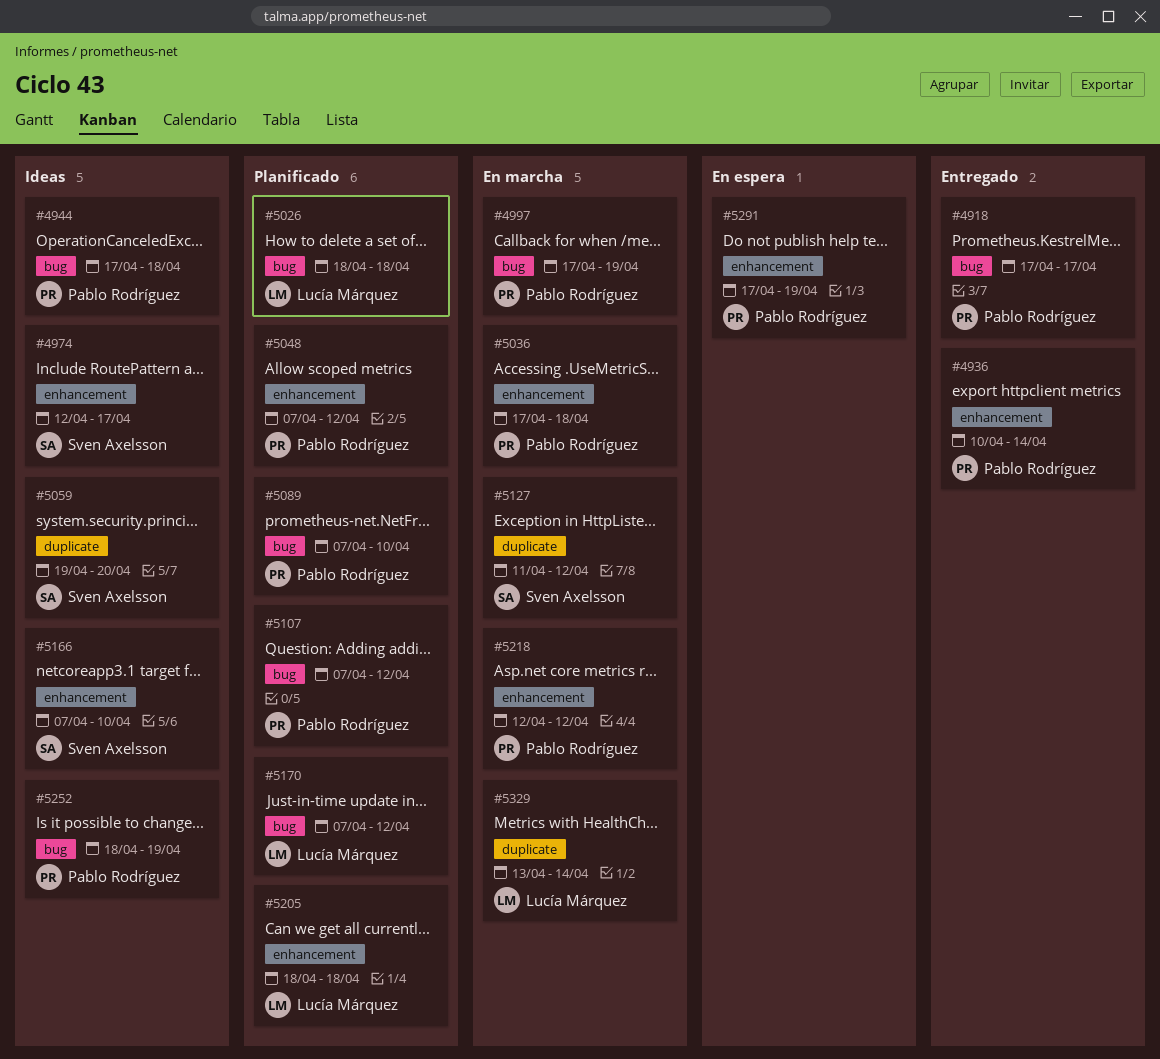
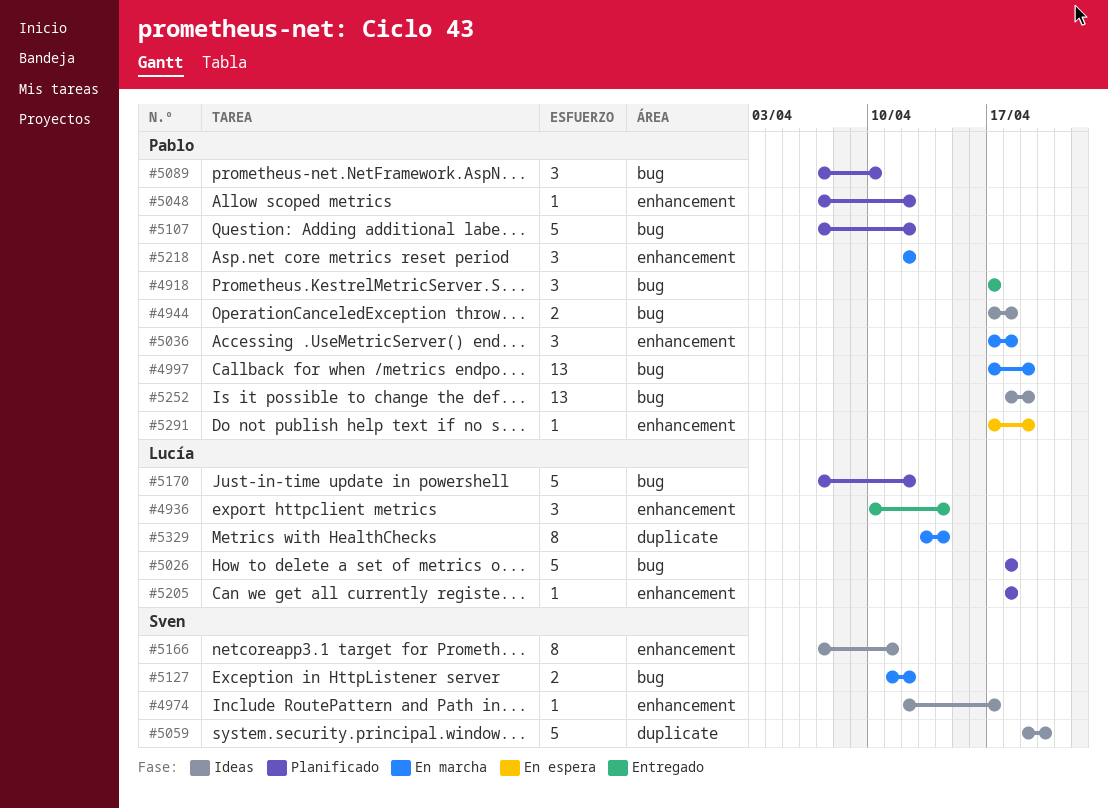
#4936, owner: Pablo Rodríguez -> Lucía Márquez
#5127, label: duplicate -> bug
#5166, due: Apr 10 -> Apr 11

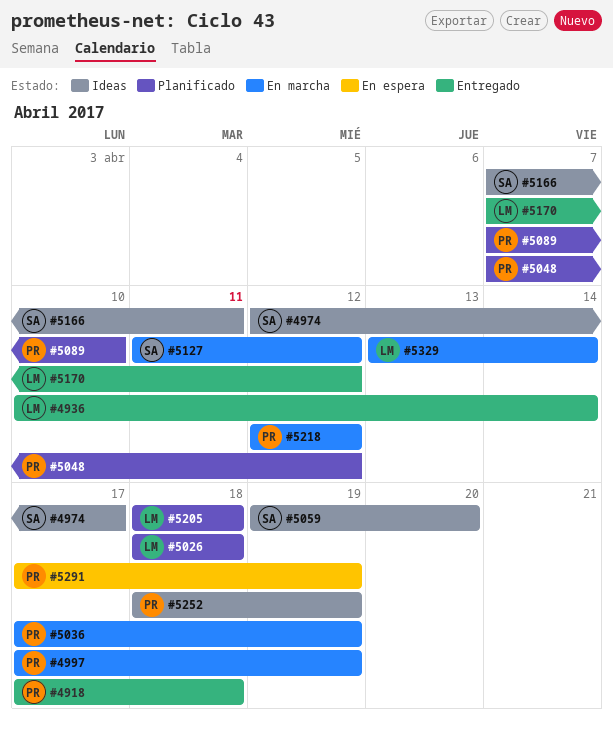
#4918, due: Apr 17 -> Apr 18
#4944: present -> none
#5036, due: Apr 18 -> Apr 19
#5107: present -> none
#5170, status: Planificado -> Entregado

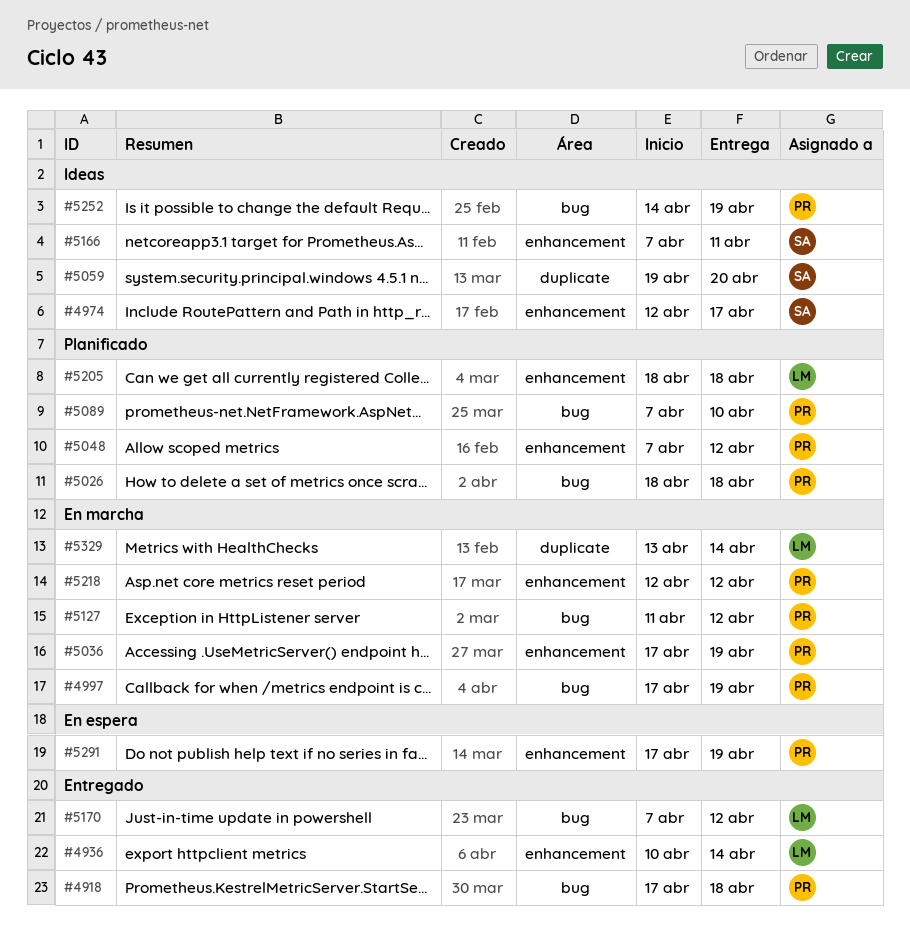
#5026, owner: LM -> PR
#5127, owner: SA -> PR
#5252, start: Apr 18 -> Apr 14

